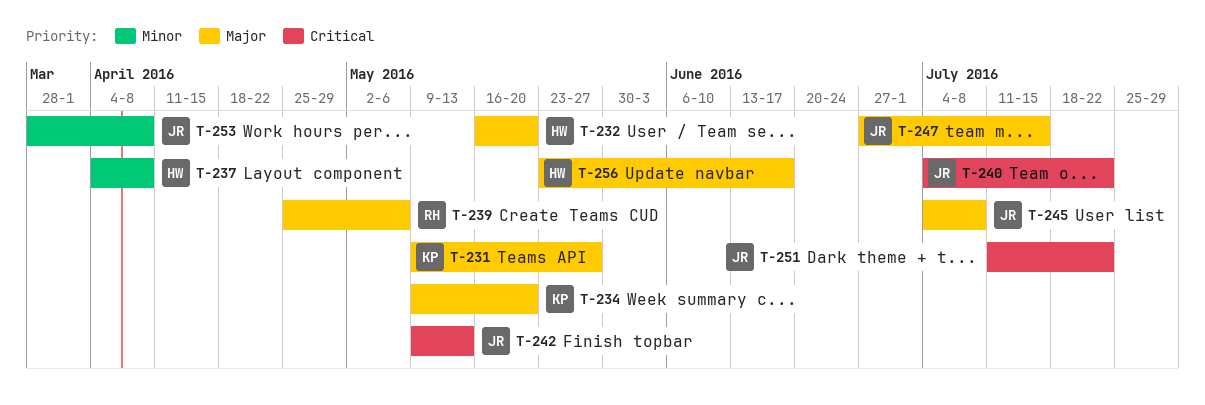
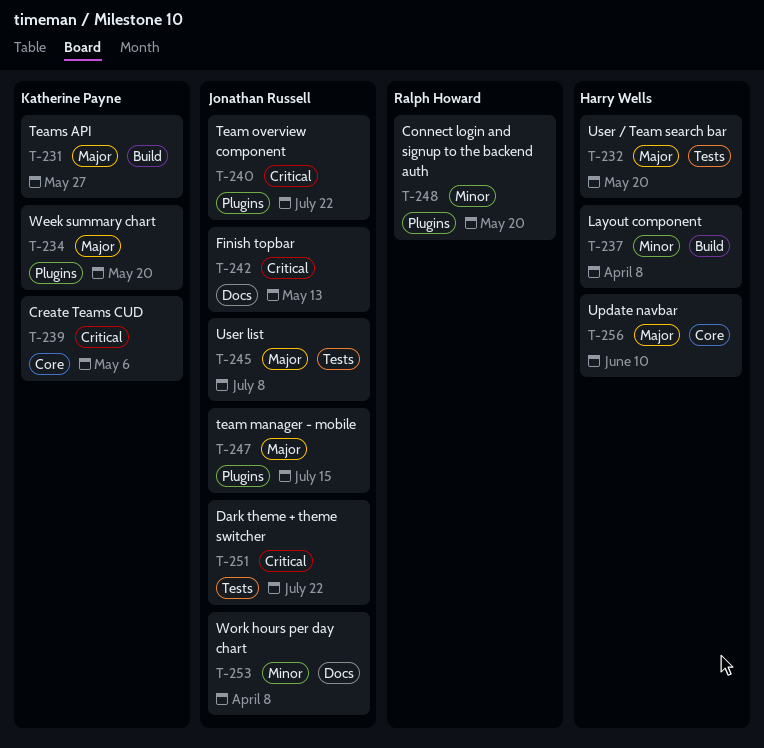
T-239, owner: Ralph Howard -> Katherine Payne
T-239, priority: Major -> Critical
T-248: none -> present
T-256, due: Jun 17 -> Jun 10

